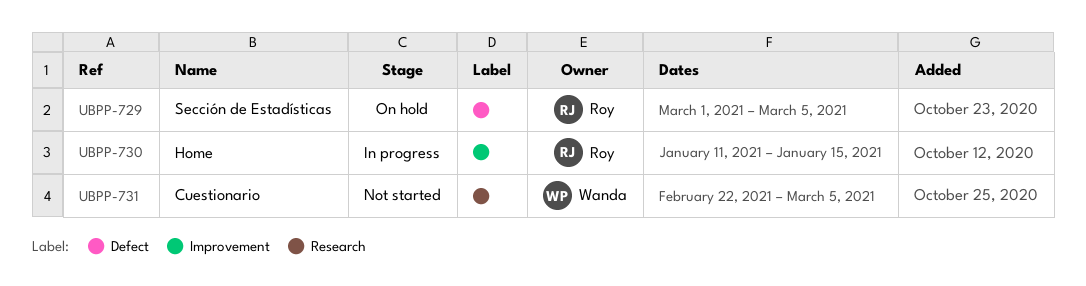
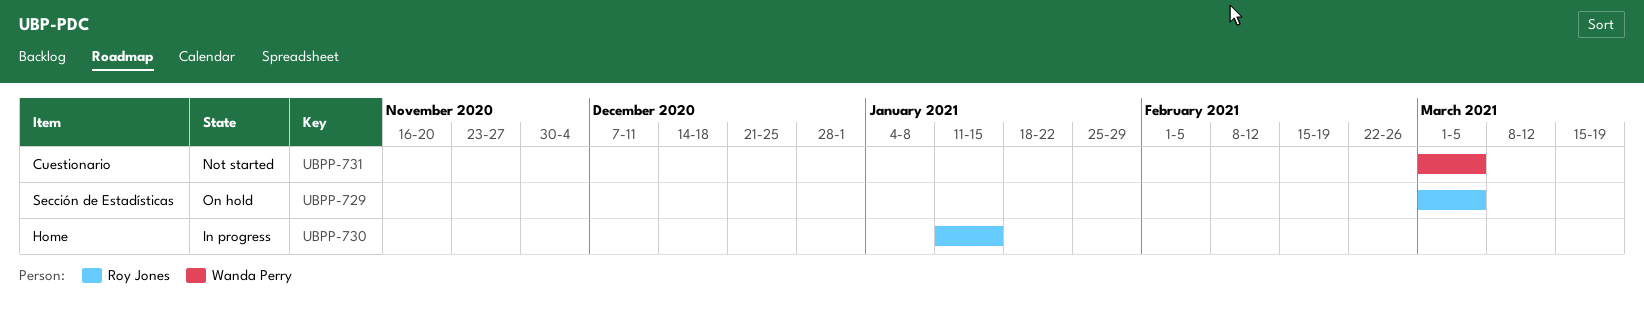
UBPP-731, start: Feb 22 -> Mar 1

